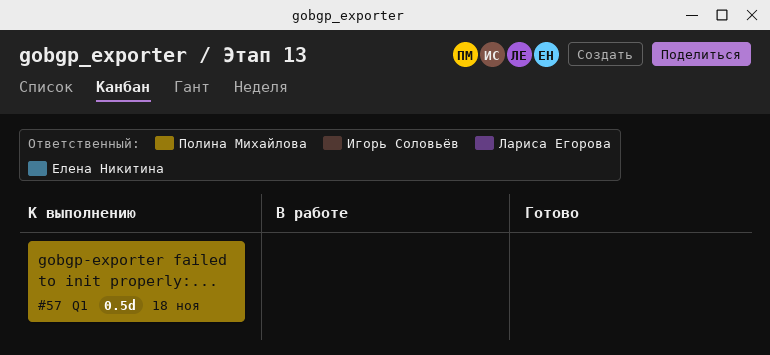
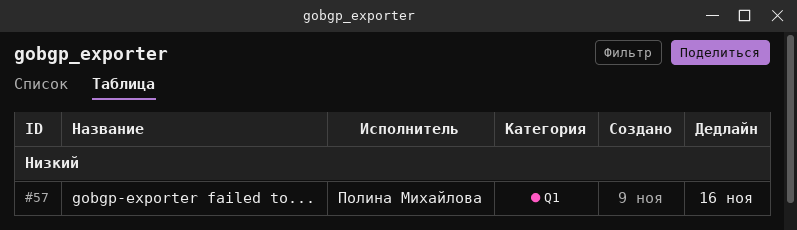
#57, due: Nov 18 -> Nov 16

